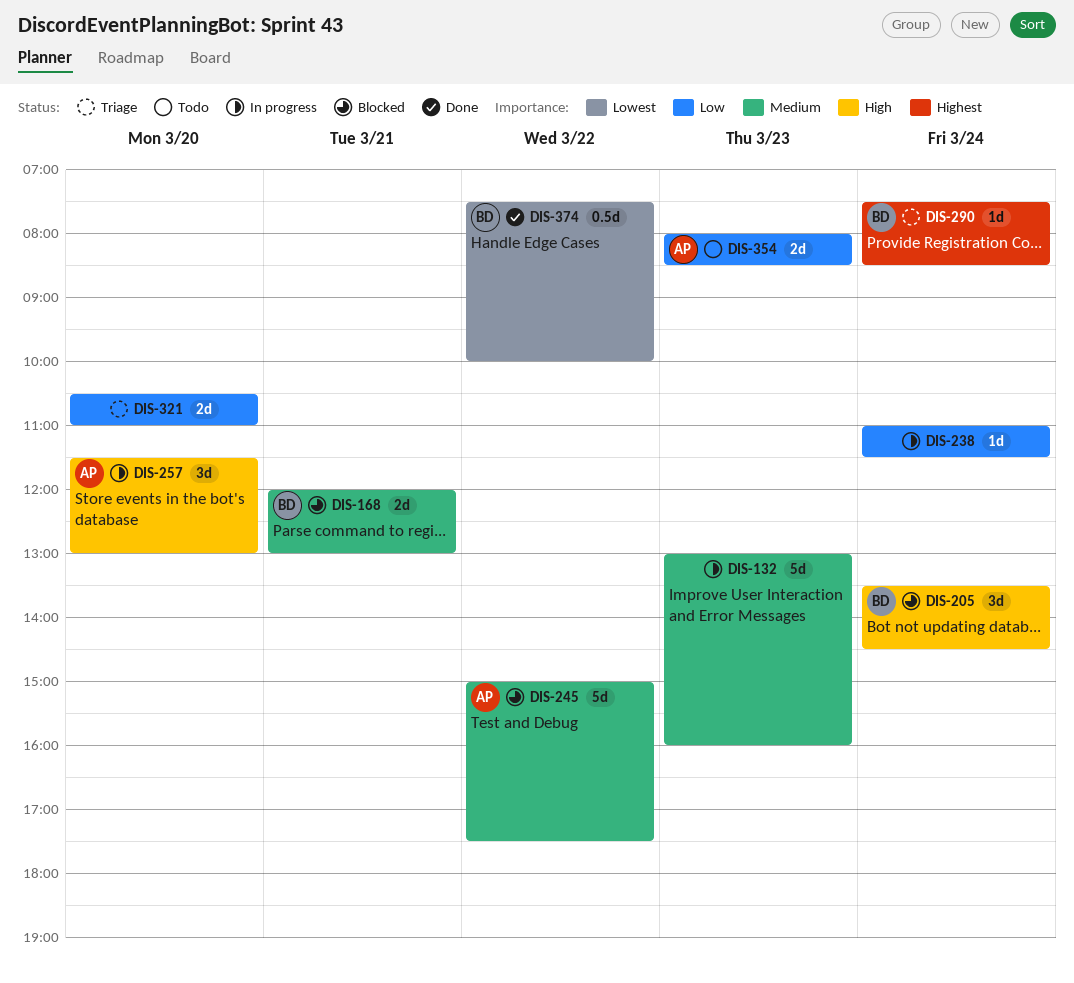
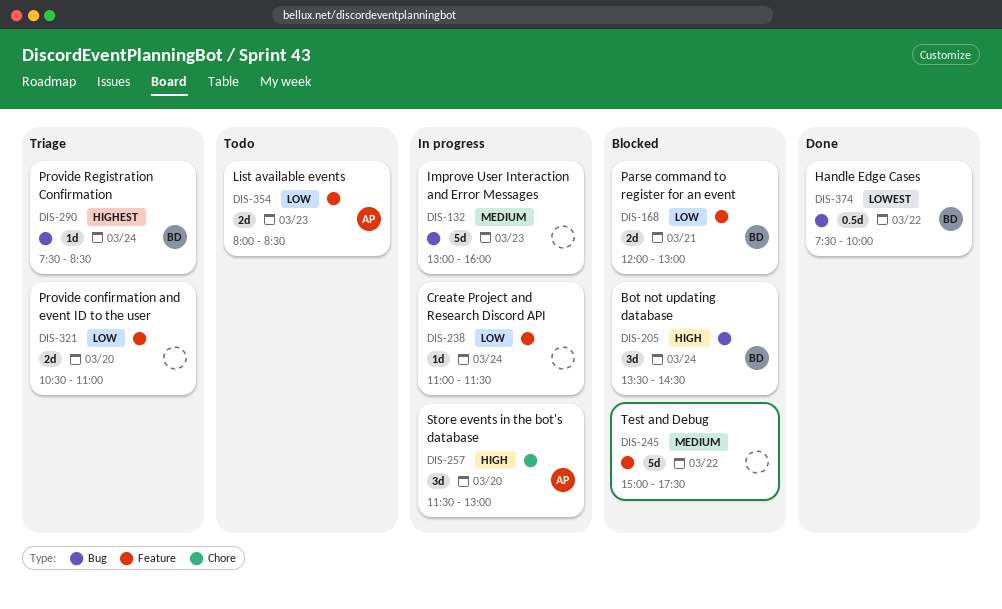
DIS-168, priority: Medium -> Low
DIS-245, owner: AP -> none

